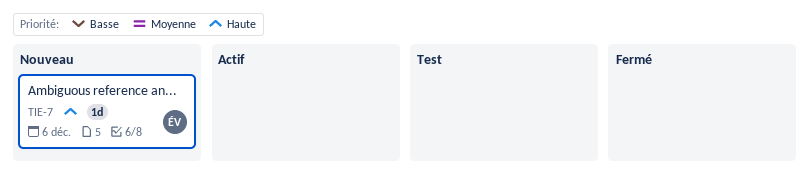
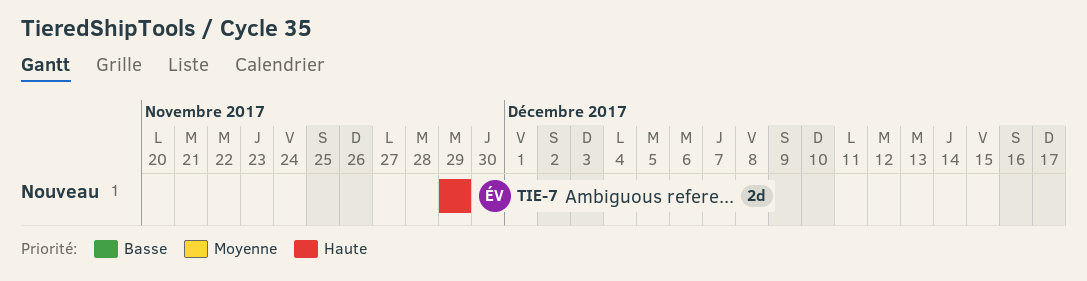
TIE-7, estimate: 1d -> 2d
TIE-7, due: Dec 6 -> Nov 29

